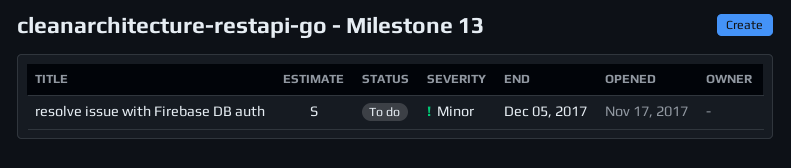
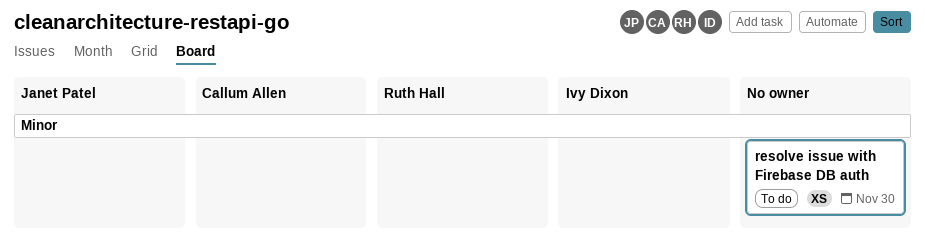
resolve issue with Firebase DB auth, estimate: S -> XS
resolve issue with Firebase DB auth, due: Dec 5 -> Nov 30

